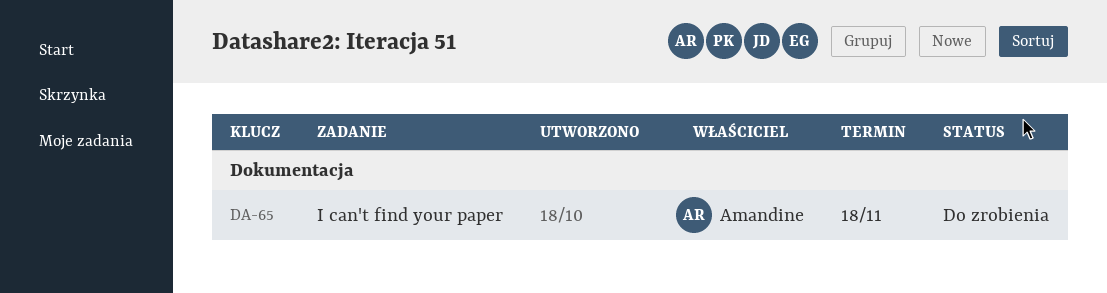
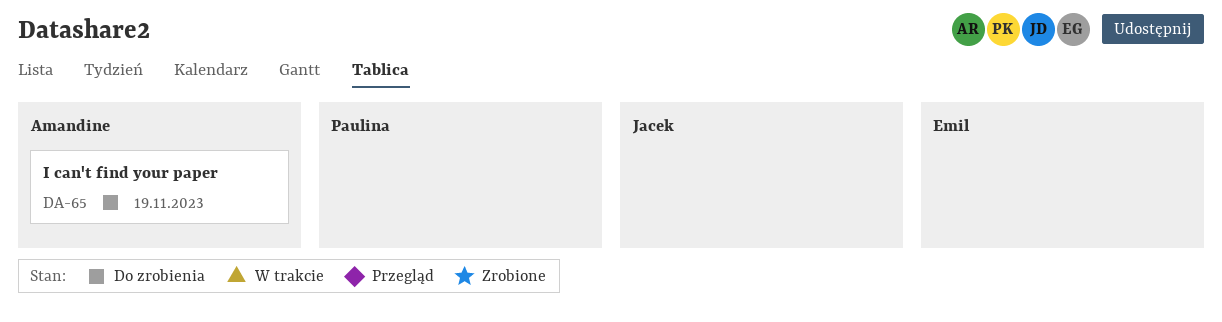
DA-65, due: Nov 18 -> Nov 19

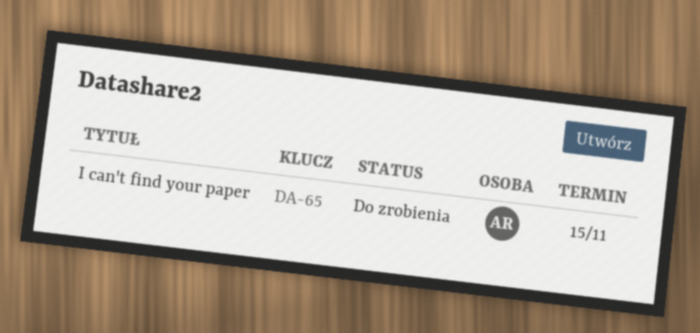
DA-65, due: Nov 19 -> Nov 15

